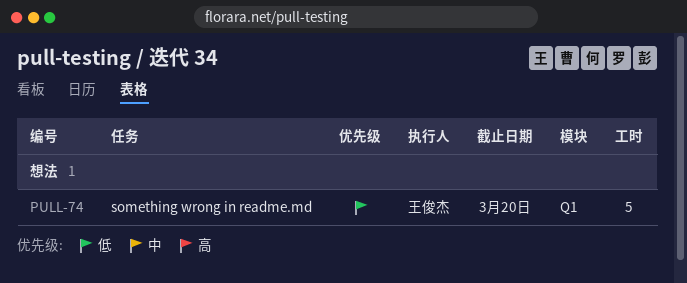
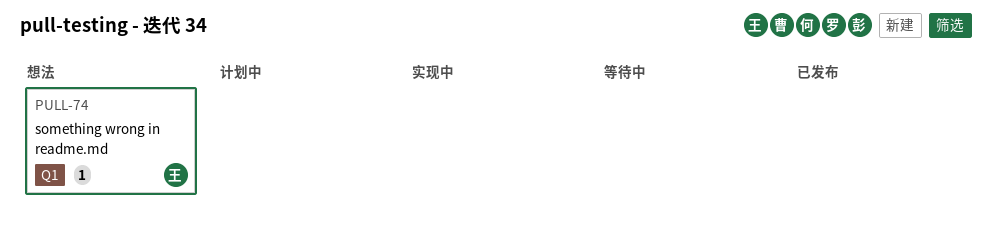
PULL-74, estimate: 5 -> 1

